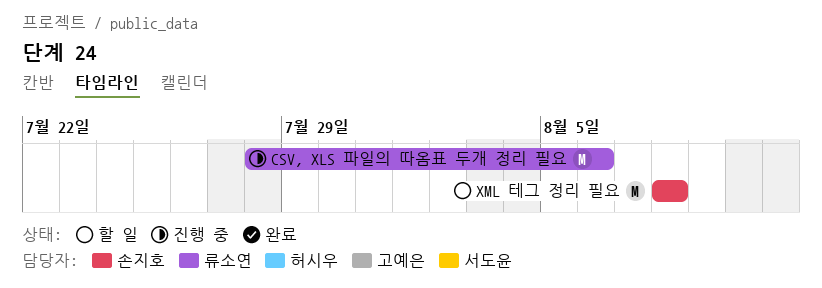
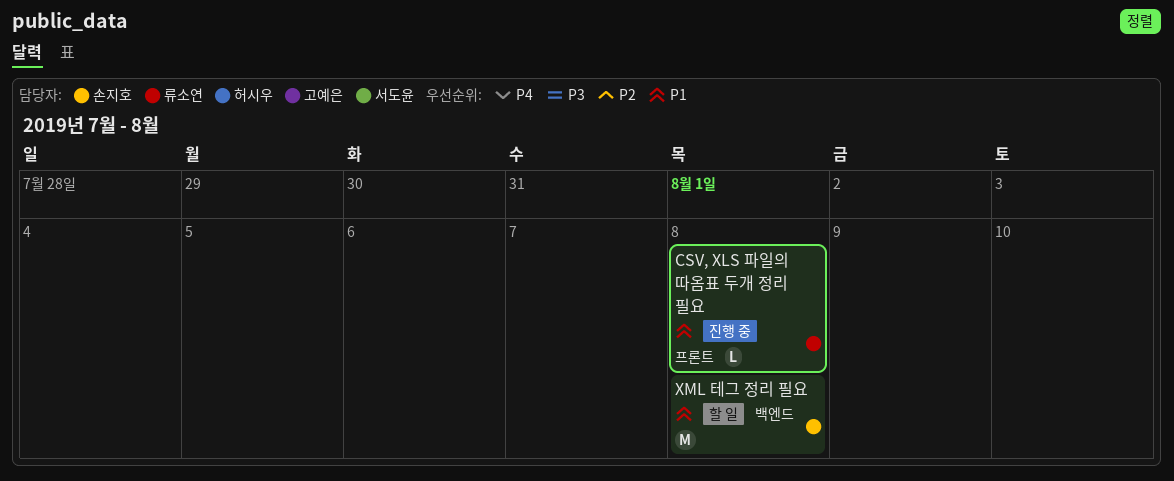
CSV, XLS 파일의 따옴표 두개 정리 필요, estimate: M -> L
CSV, XLS 파일의 따옴표 두개 정리 필요, due: Aug 6 -> Aug 8

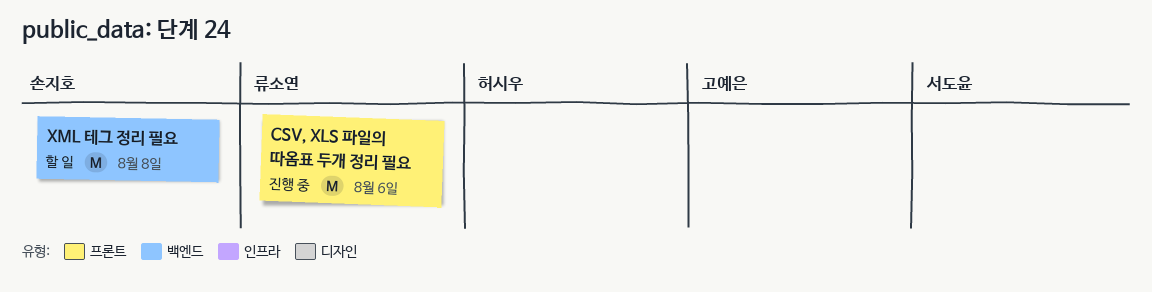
CSV, XLS 파일의 따옴표 두개 정리 필요, estimate: L -> M
CSV, XLS 파일의 따옴표 두개 정리 필요, due: Aug 8 -> Aug 6

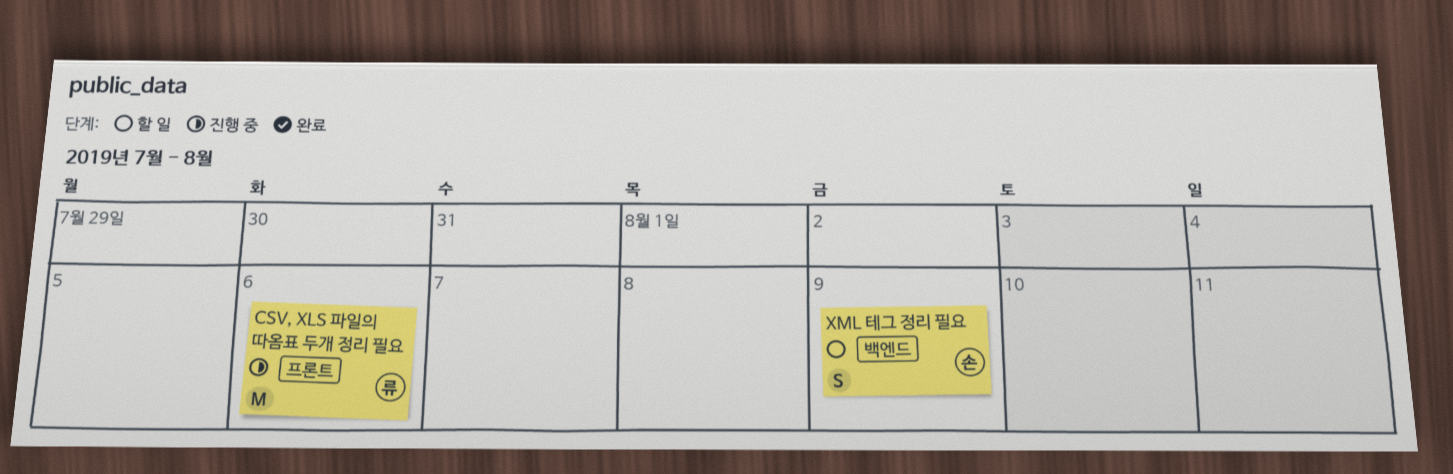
XML 테그 정리 필요, estimate: M -> S
XML 테그 정리 필요, due: Aug 8 -> Aug 9

